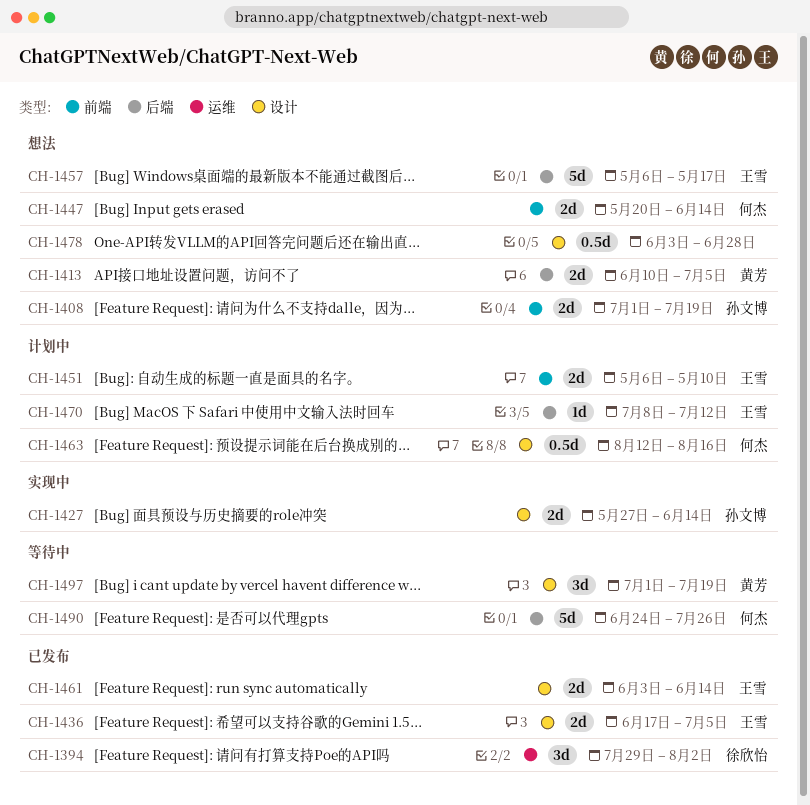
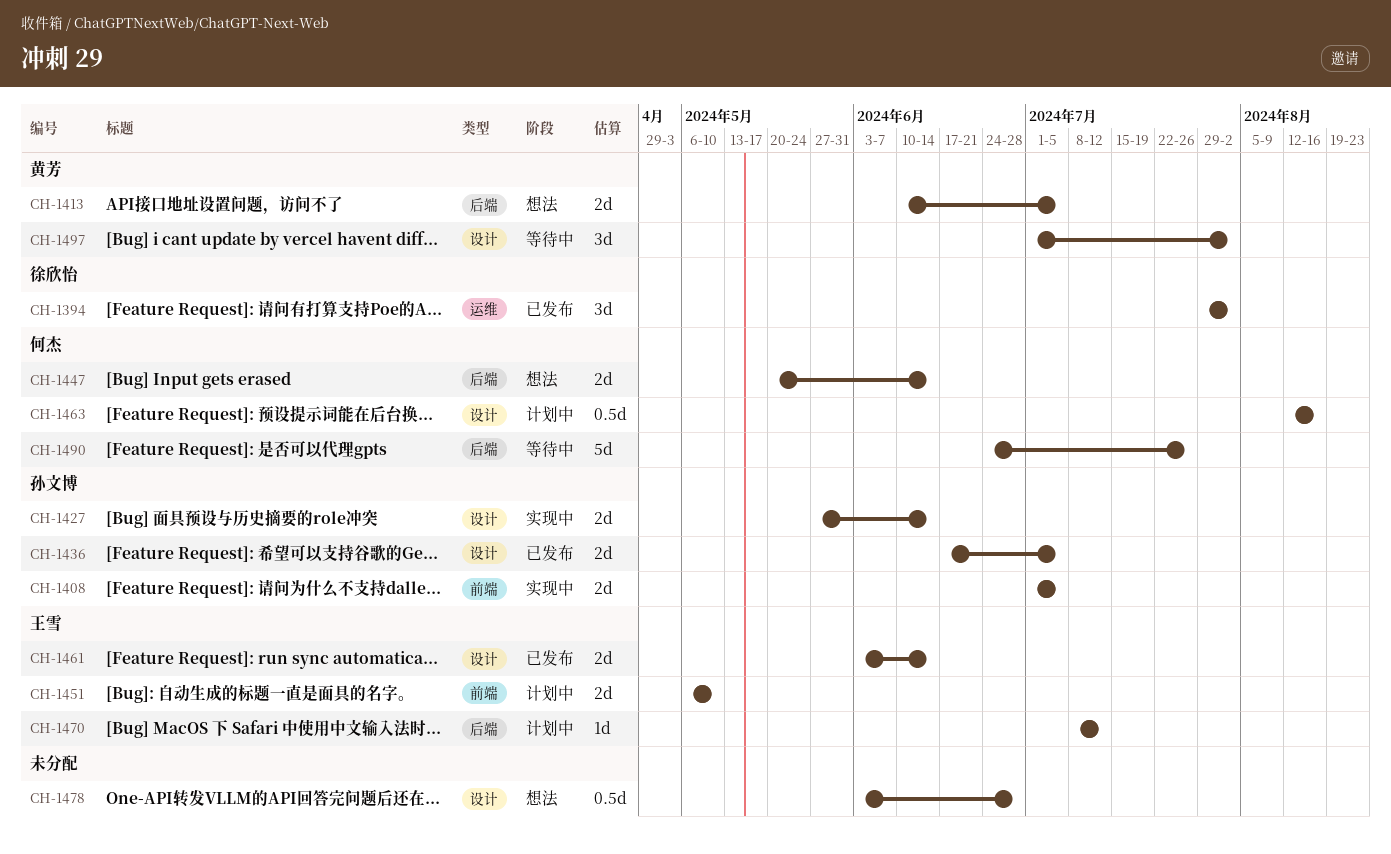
CH-1408, status: 想法 -> 实现中
CH-1408, due: Jul 19 -> Jul 5
CH-1436, owner: 王雪 -> 孙文博
CH-1447, label: 前端 -> 后端
CH-1457: present -> none
CH-1497, due: Jul 19 -> Aug 2

